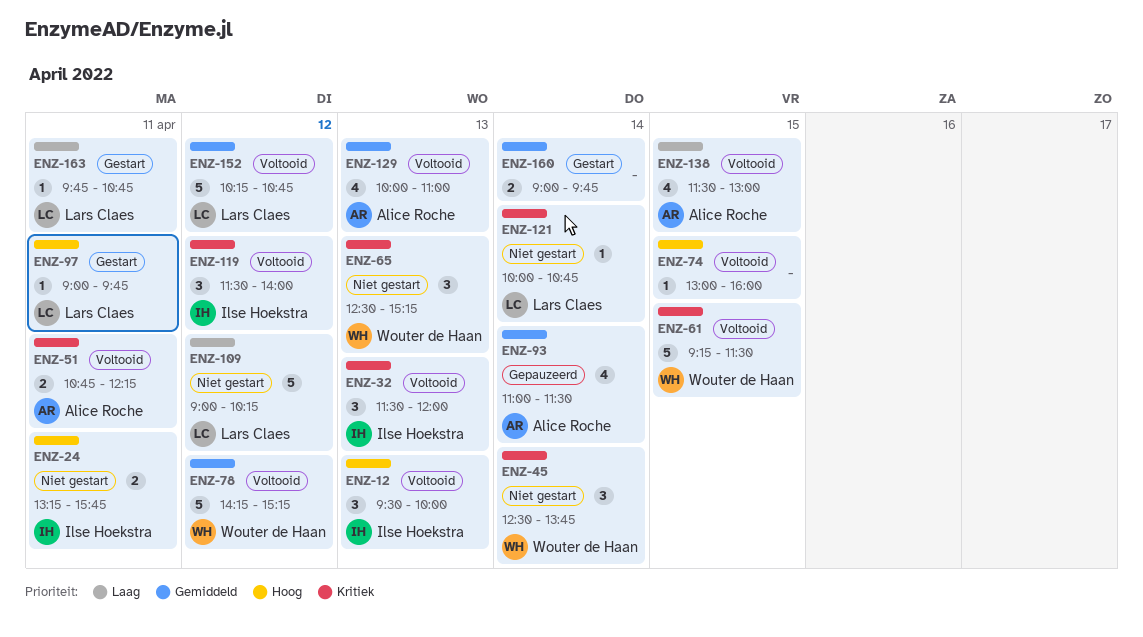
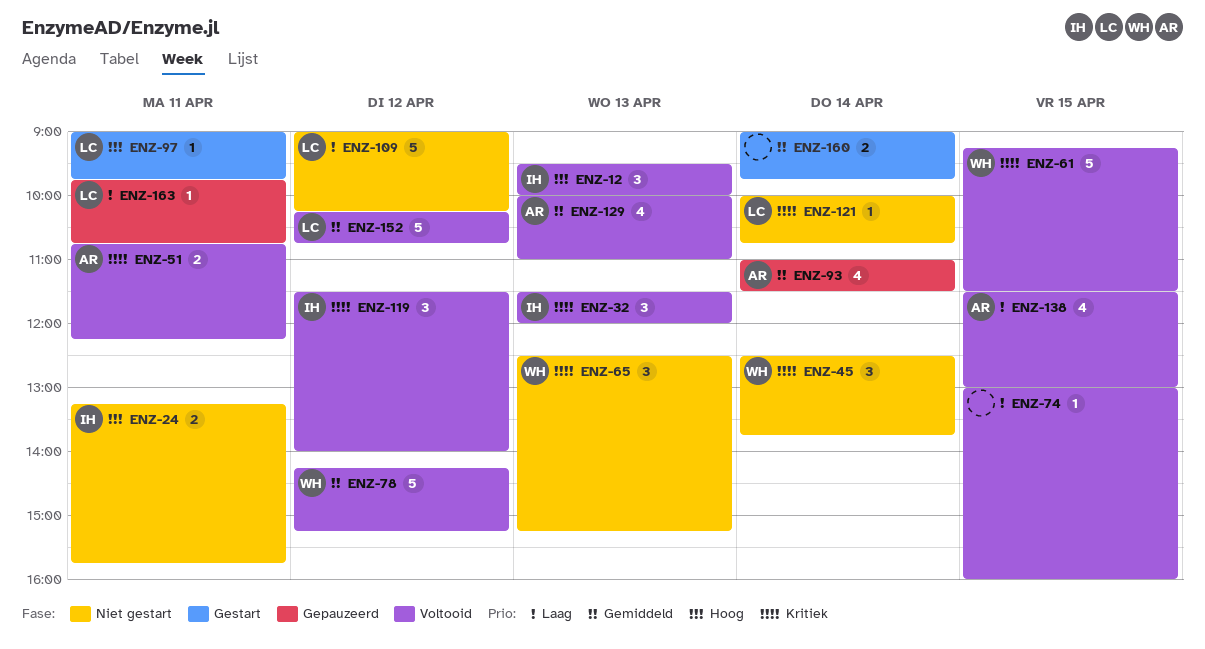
ENZ-74, priority: Hoog -> Laag
ENZ-163, status: Gestart -> Gepauzeerd

